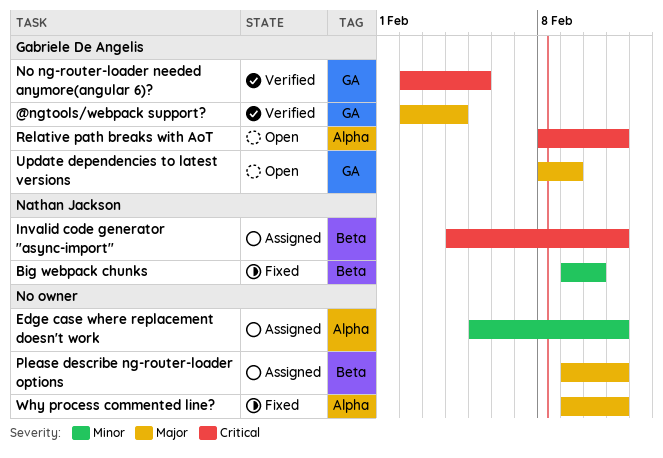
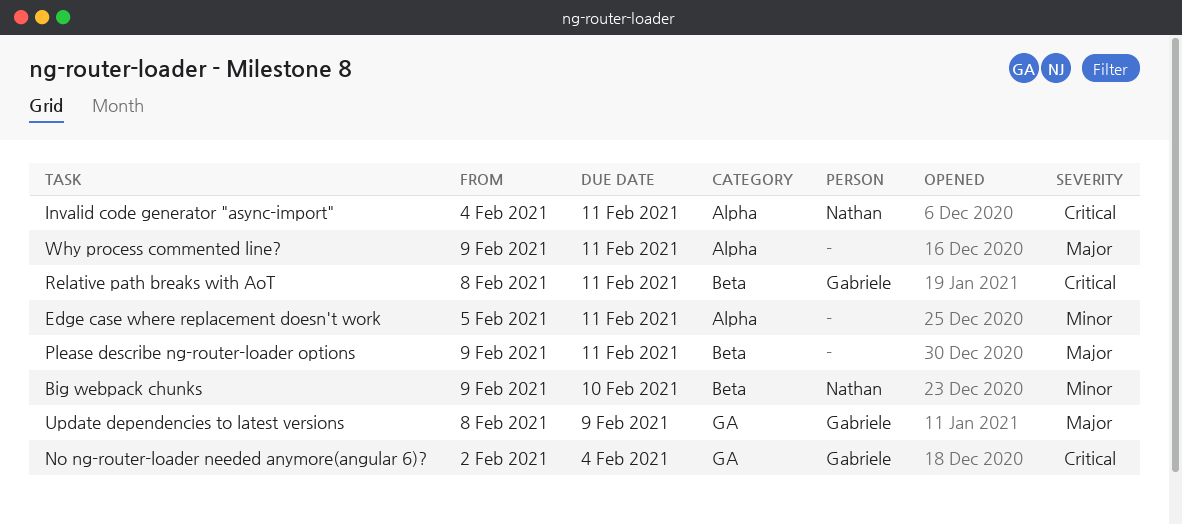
@ngtools/webpack support?: present -> none
Invalid code generator "async-import", label: Beta -> Alpha
No ng-router-loader needed anymore(angular 6)?, due: Feb 5 -> Feb 4
Relative path breaks with AoT, label: Alpha -> Beta

